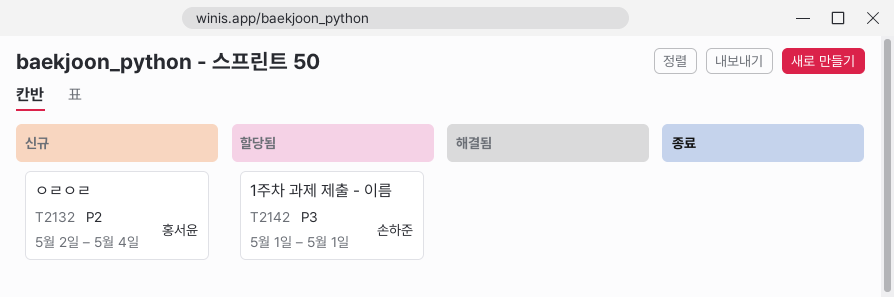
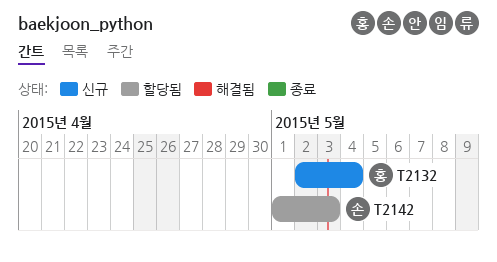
T2142, due: May 1 -> May 3

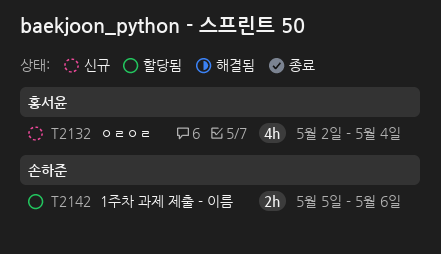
T2142, start: May 1 -> May 5
T2142, due: May 3 -> May 6

